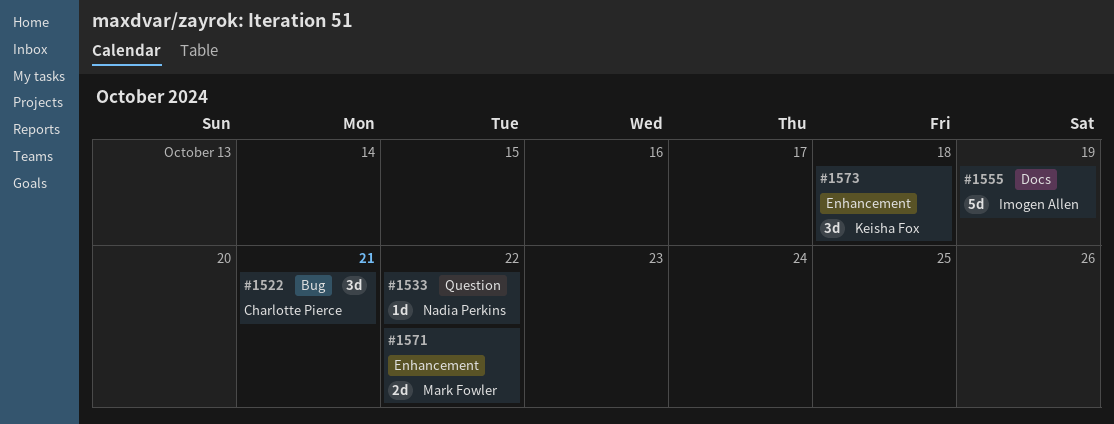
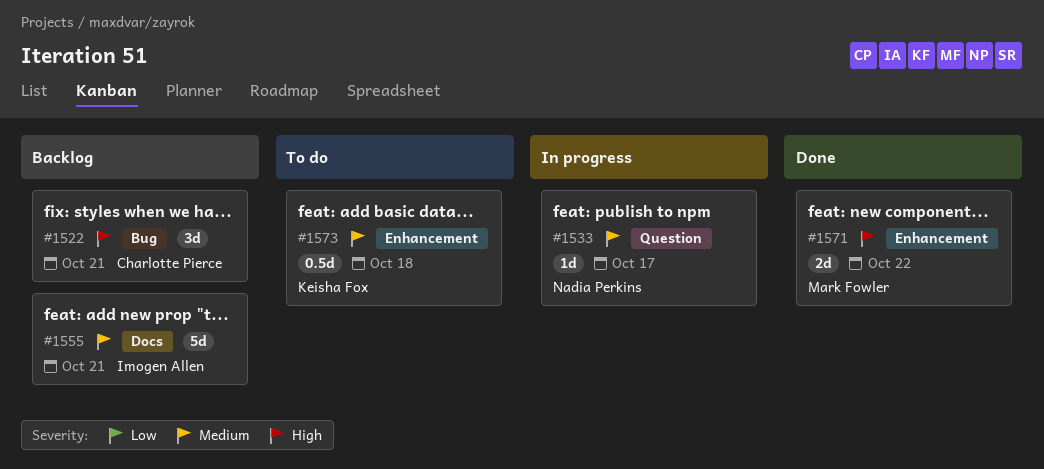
#1533, due: Oct 22 -> Oct 17
#1555, due: Oct 19 -> Oct 21
#1573, estimate: 3d -> 0.5d

